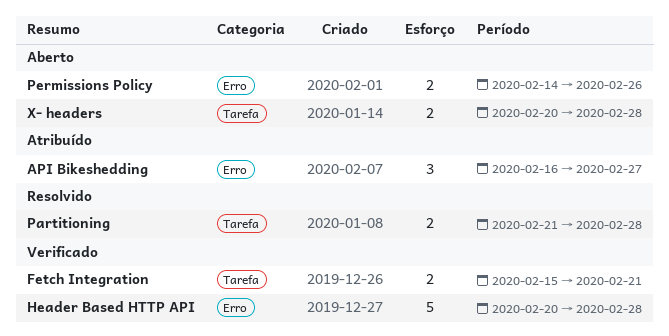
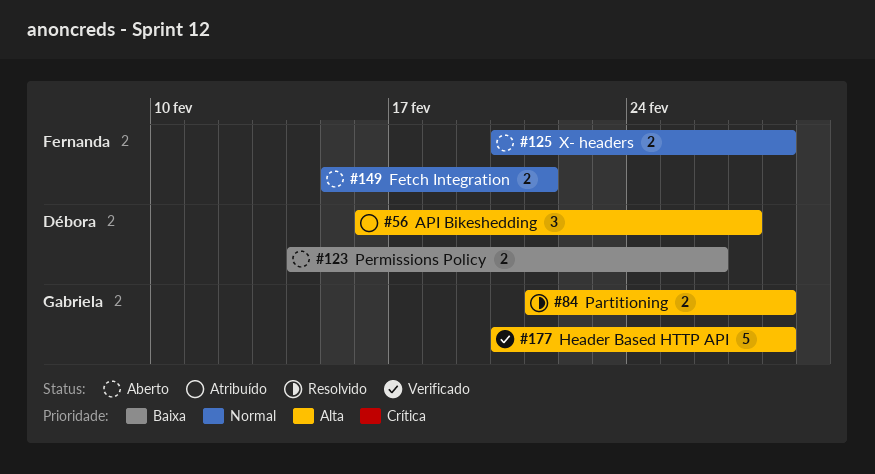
Fetch Integration, status: Verificado -> Aberto

